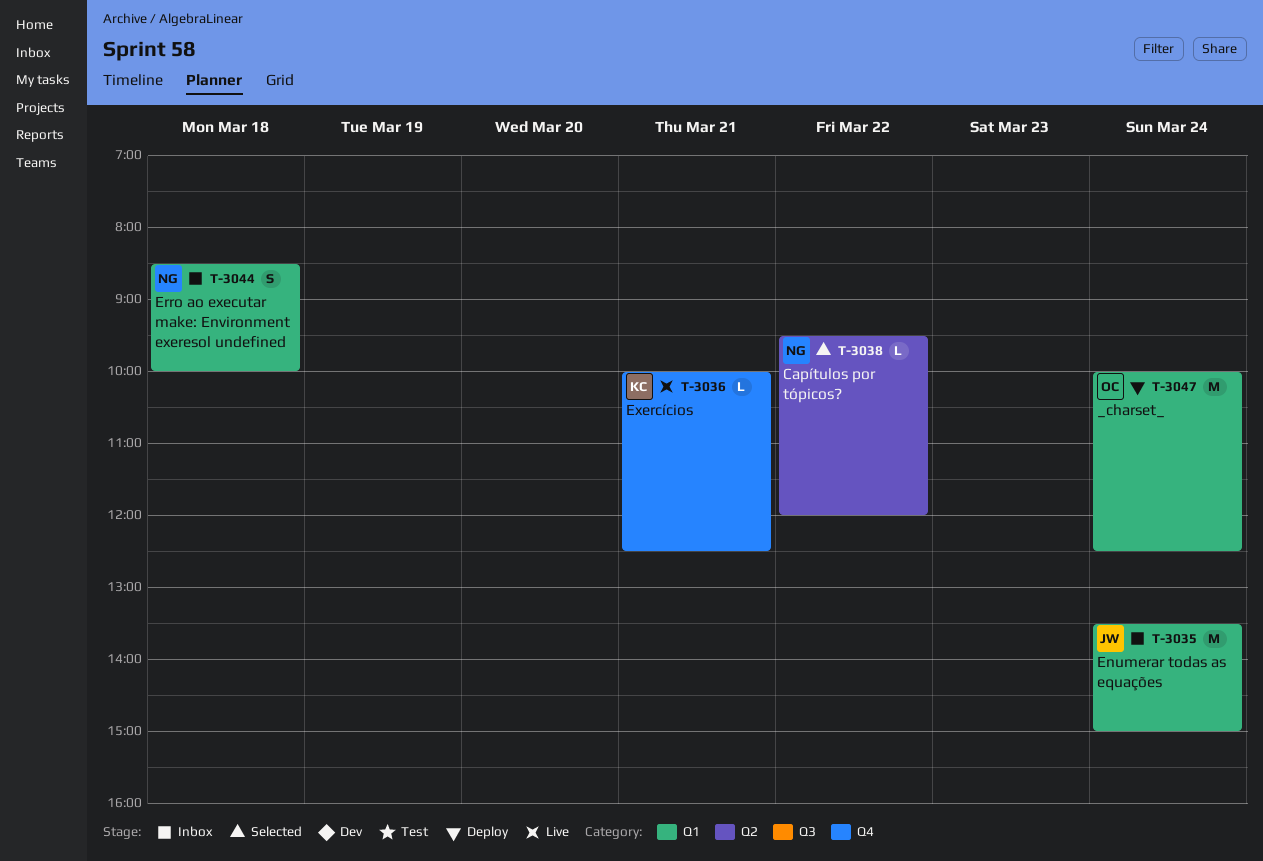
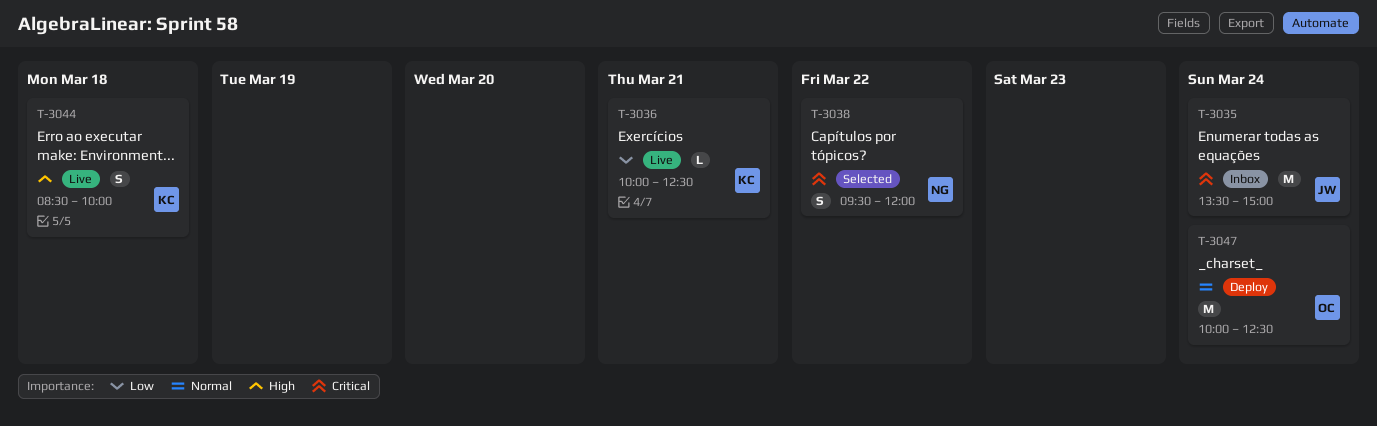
T-3038, estimate: L -> S
T-3044, status: Inbox -> Live
T-3044, owner: NG -> KC

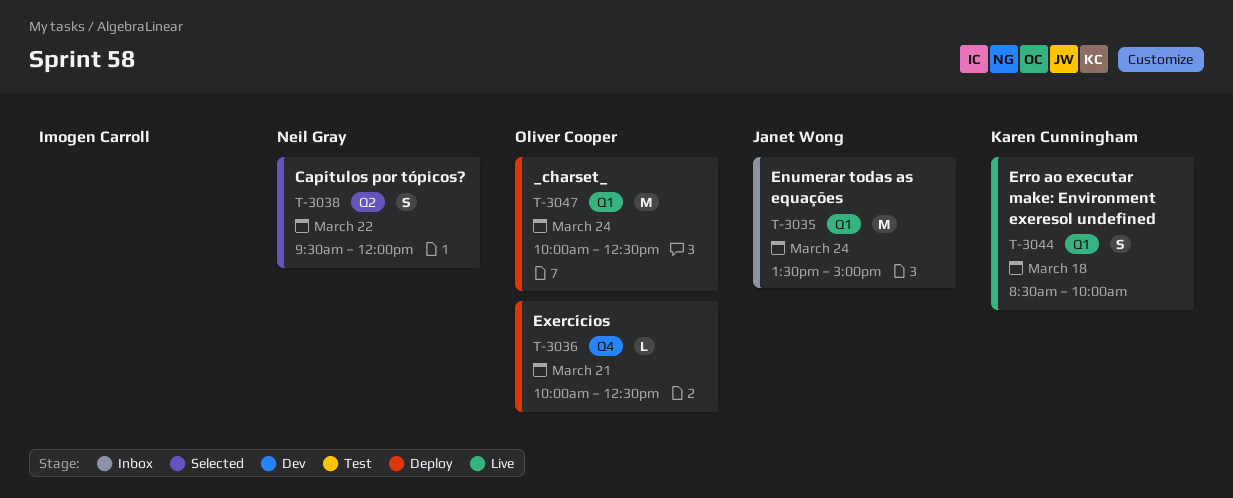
T-3036, status: Live -> Deploy
T-3036, owner: Karen Cunningham -> Oliver Cooper

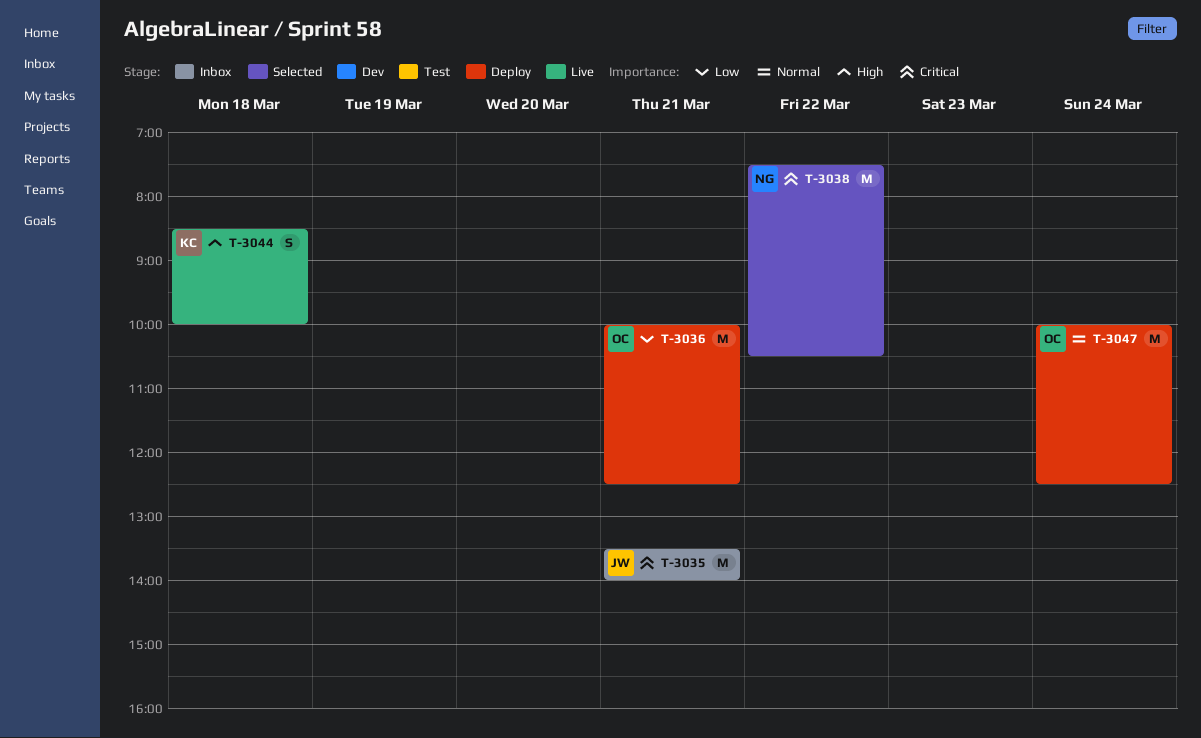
T-3035, day: Mar 24 -> Mar 21
T-3035, ends: 15:00 -> 14:00
T-3036, estimate: L -> M
T-3038, estimate: S -> M
T-3038, begins: 09:30 -> 07:30
T-3038, ends: 12:00 -> 10:30

